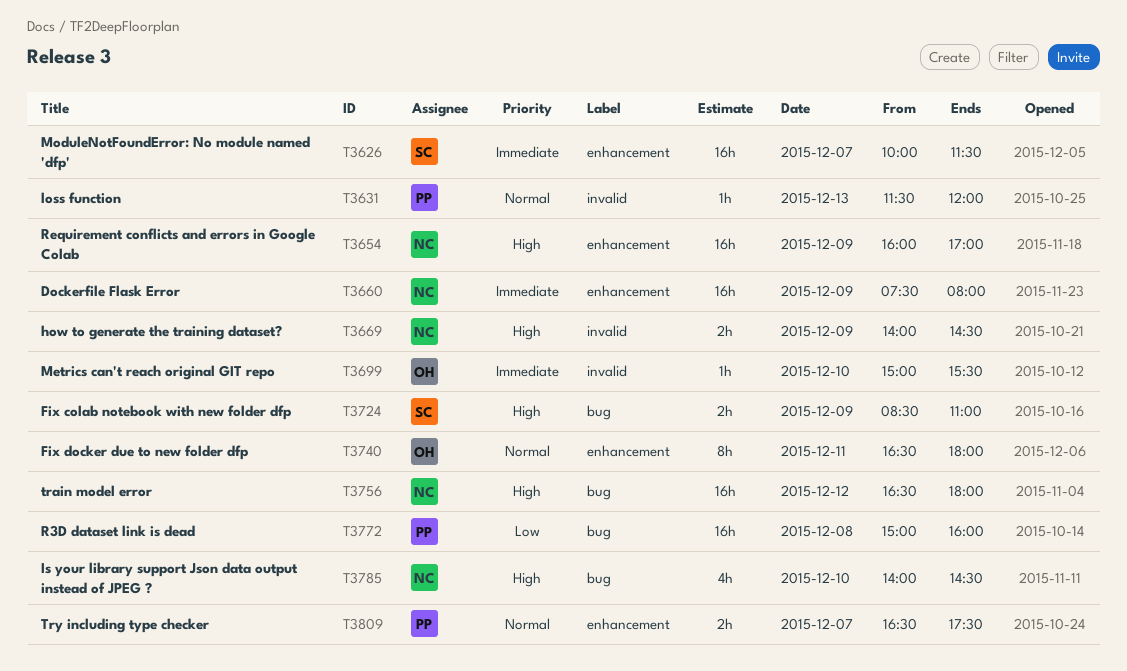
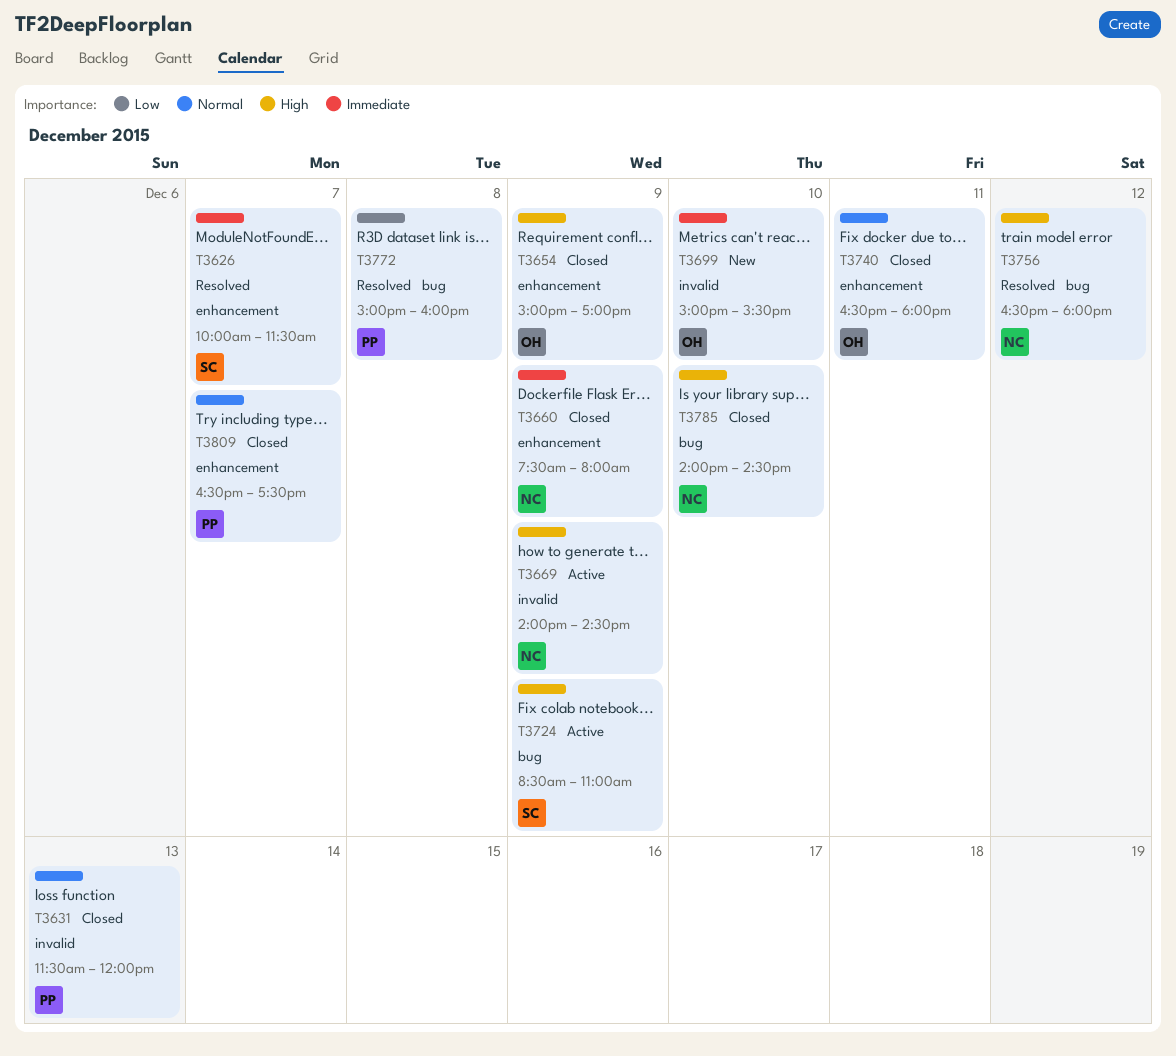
T3654, owner: NC -> OH
T3654, begins: 16:00 -> 15:00

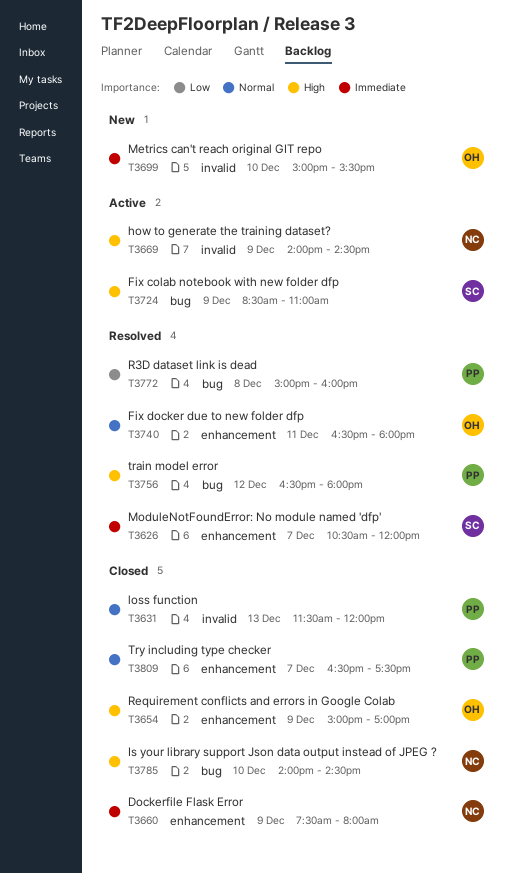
T3626, begins: 10:00 -> 10:30
T3626, ends: 11:30 -> 12:00
T3740, status: Closed -> Resolved
T3756, owner: NC -> PP

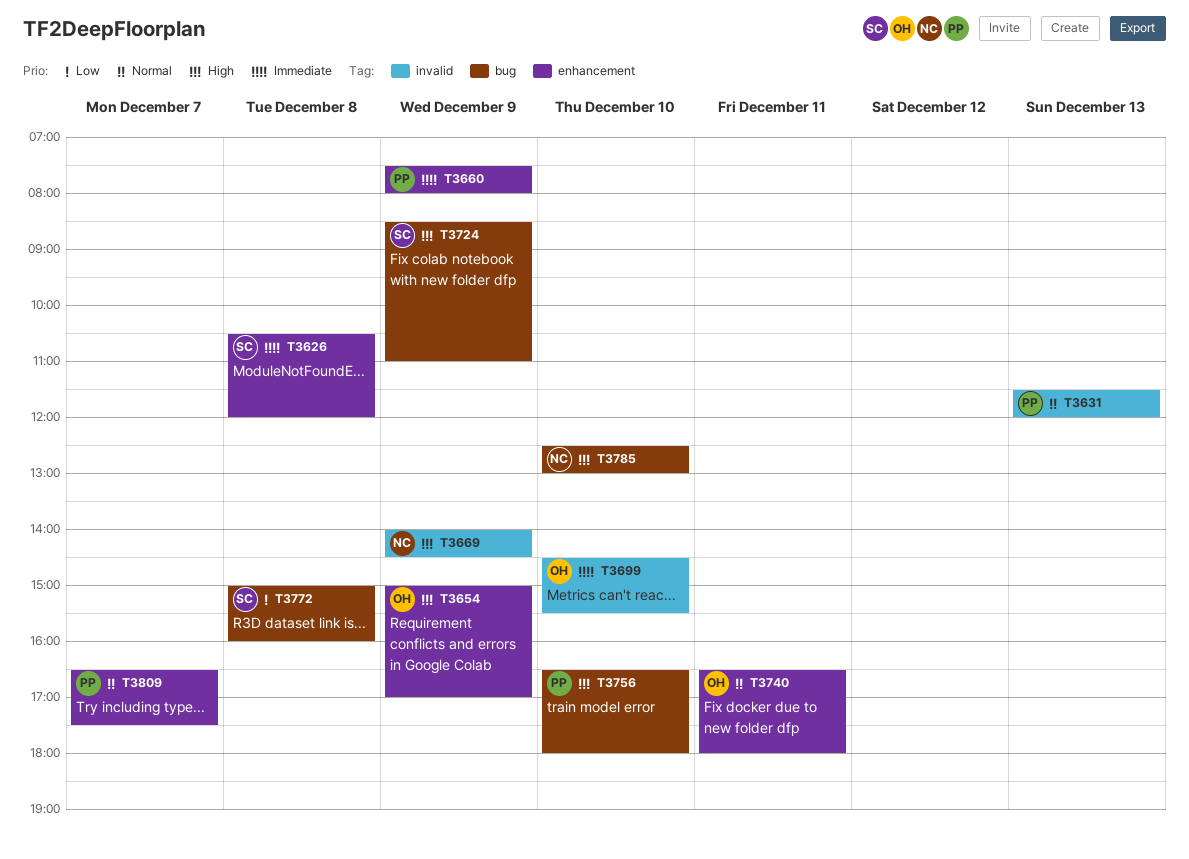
T3626, day: Dec 7 -> Dec 8
T3660, owner: NC -> PP
T3699, begins: 15:00 -> 14:30
T3756, day: Dec 12 -> Dec 10
T3772, owner: PP -> SC
T3785, begins: 14:00 -> 12:30
T3785, ends: 14:30 -> 13:00

